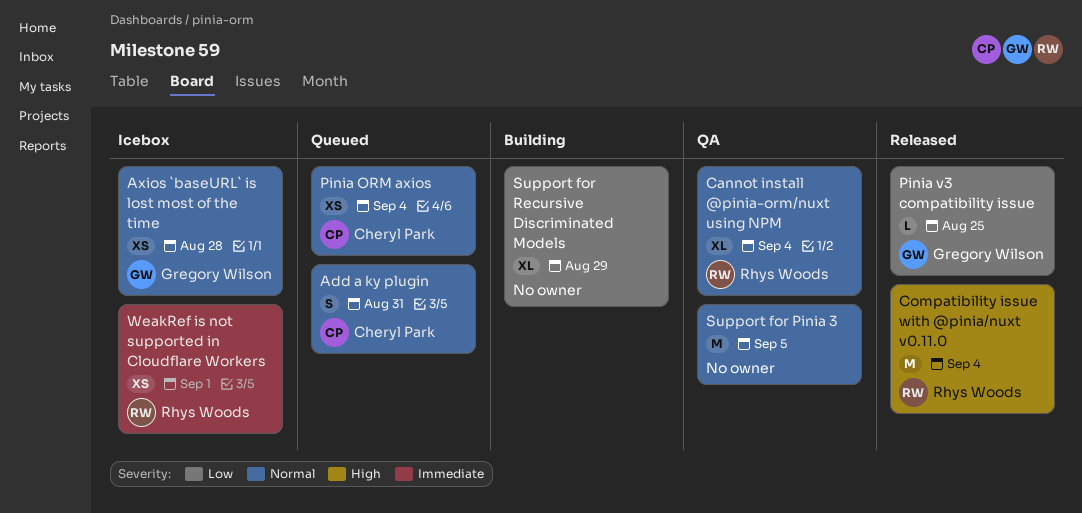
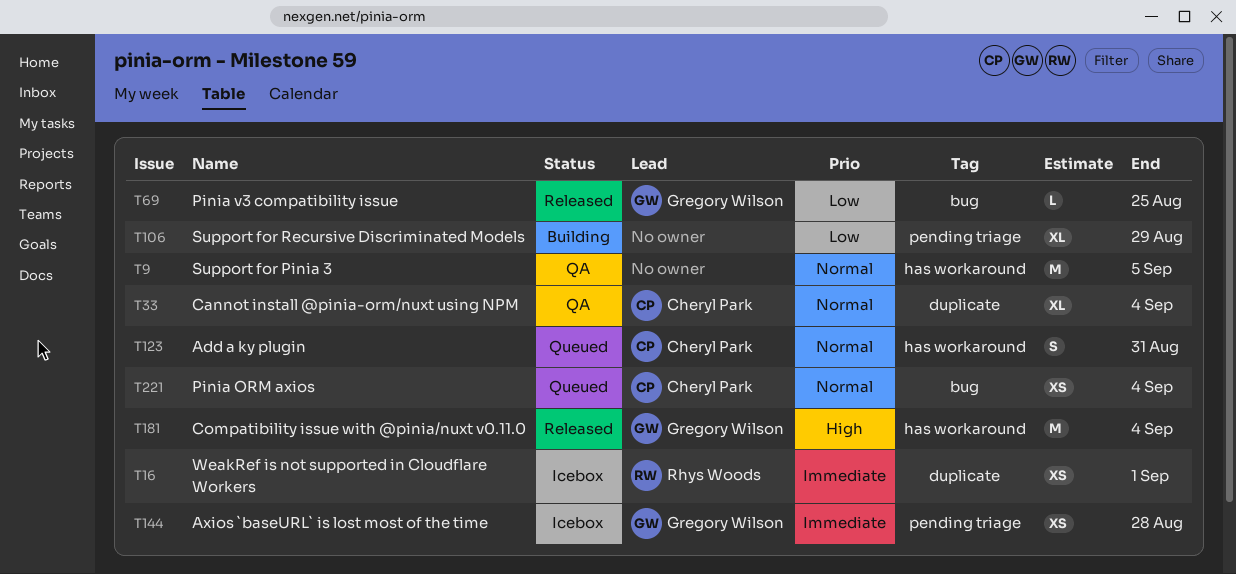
Axios `baseURL` is lost most of the time, priority: Normal -> Immediate
Cannot install @pinia-orm/nuxt using NPM, owner: Rhys Woods -> Cheryl Park
Compatibility issue with @pinia/nuxt v0.11.0, owner: Rhys Woods -> Gregory Wilson

